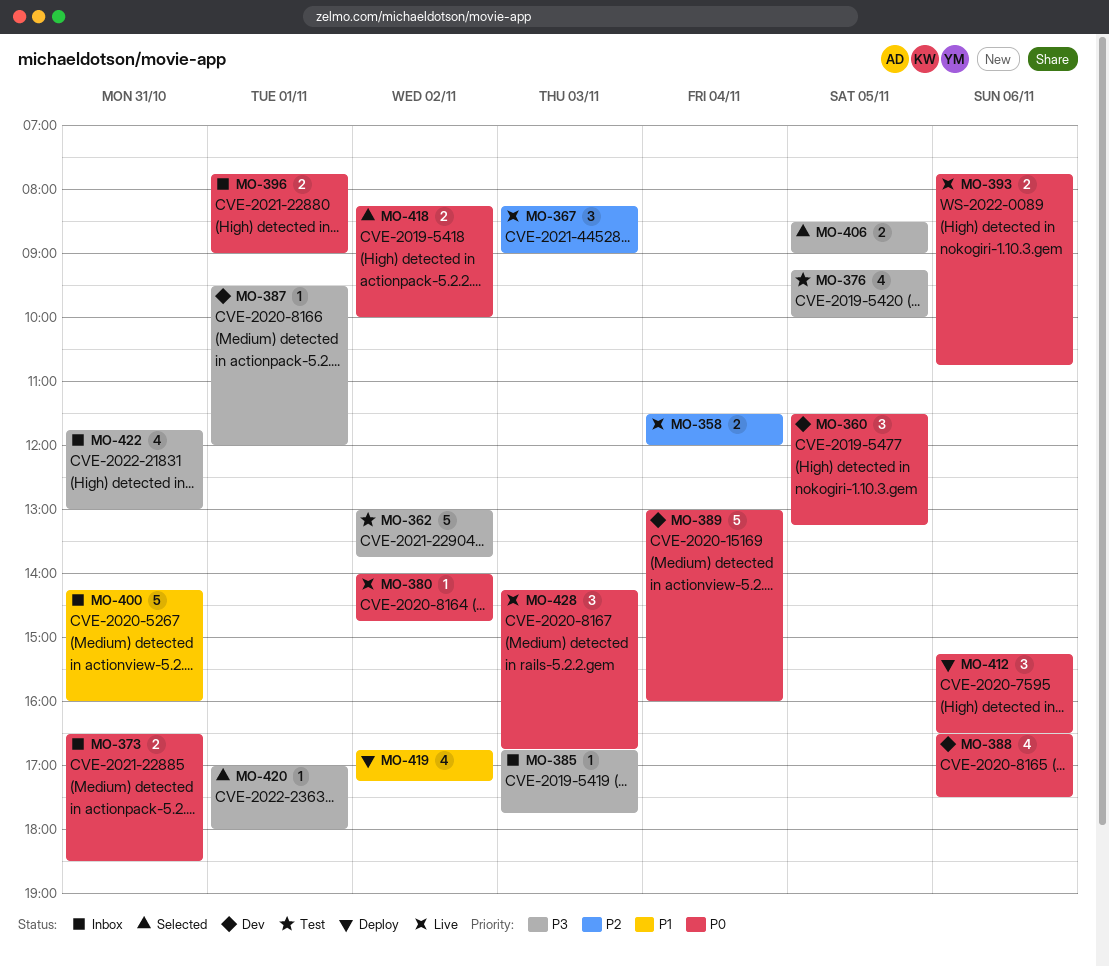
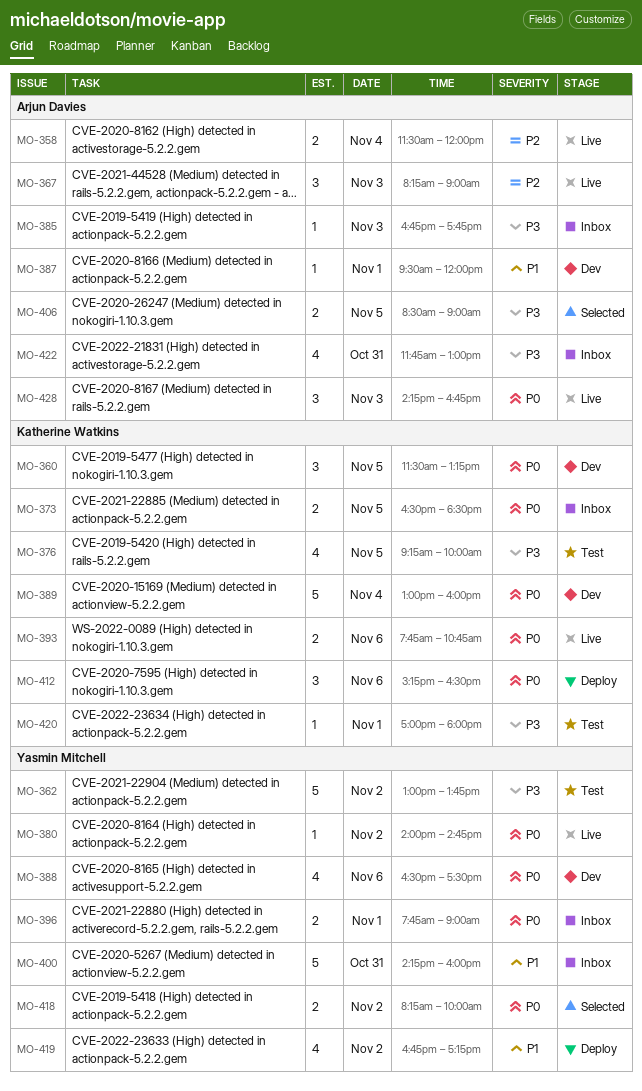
MO-373, day: Oct 31 -> Nov 5
MO-387, priority: P3 -> P1
MO-420, status: Selected -> Test

